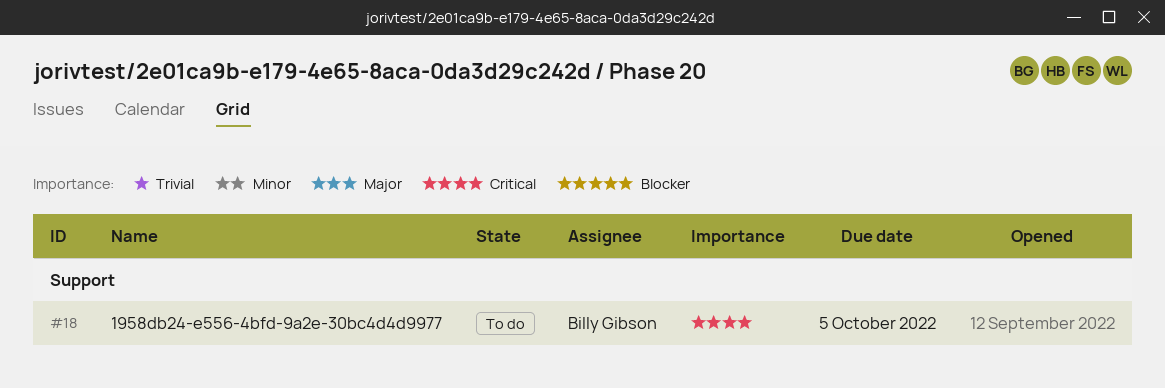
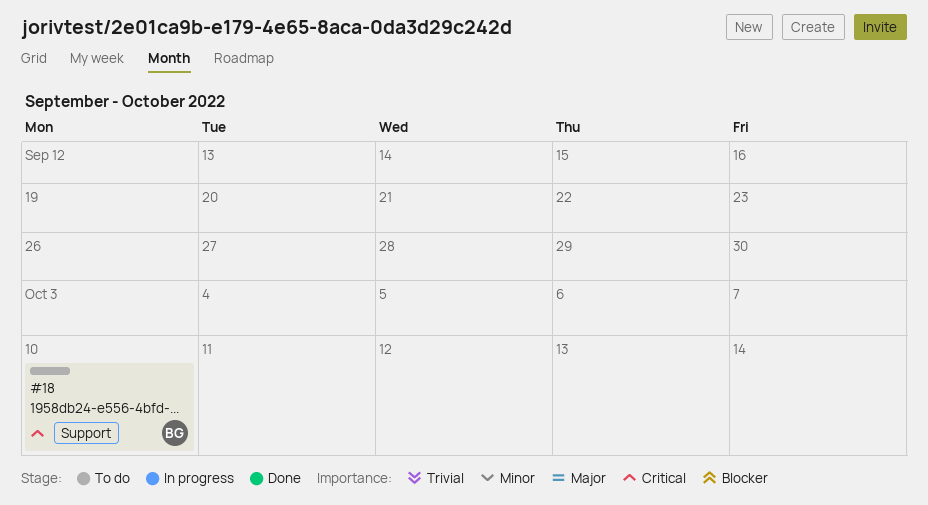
#18, due: Oct 5 -> Oct 10

